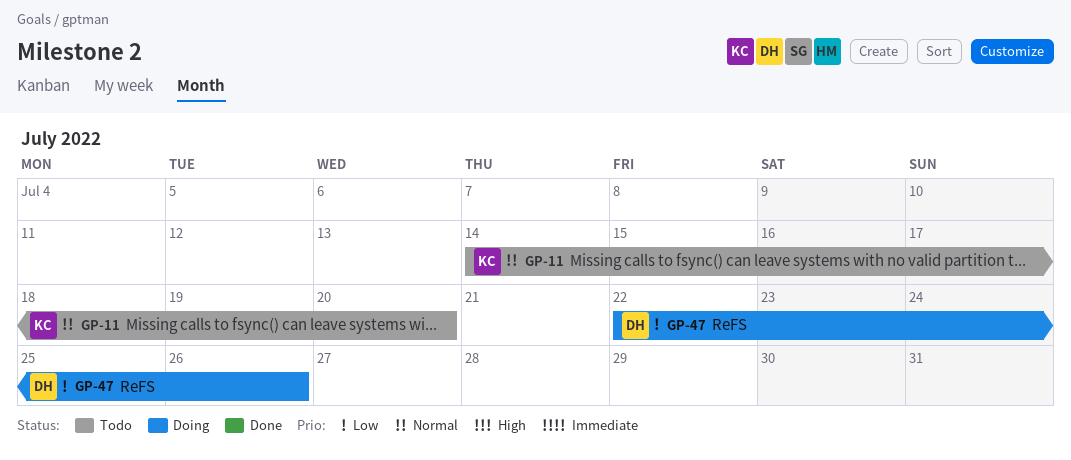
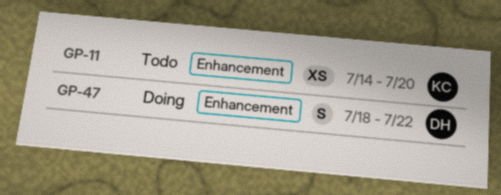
GP-47, start: Jul 22 -> Jul 18
GP-47, due: Jul 26 -> Jul 22

